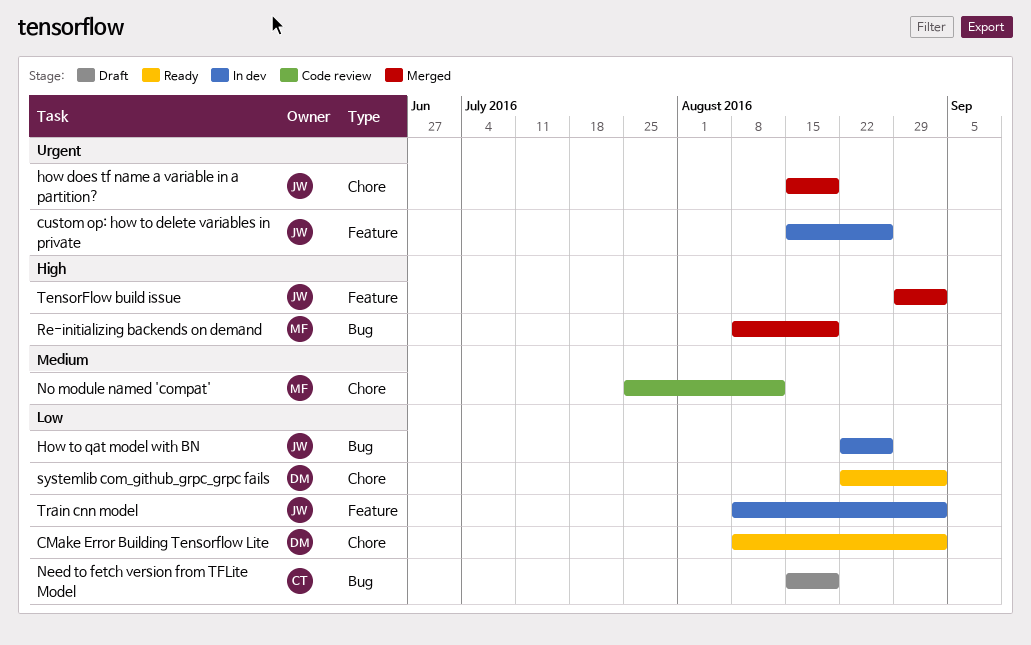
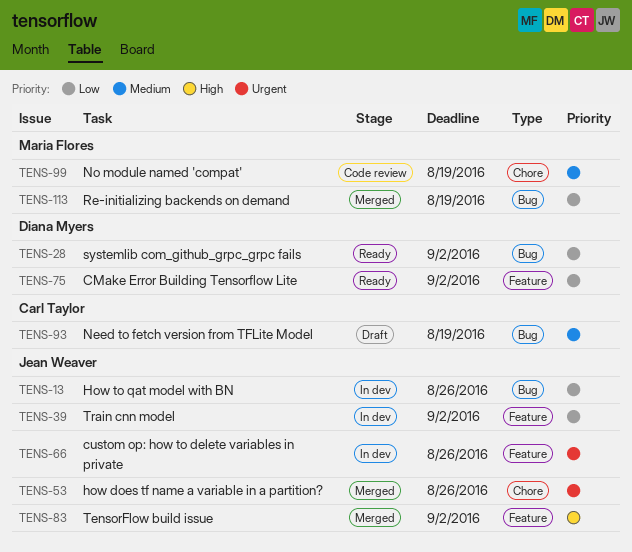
CMake Error Building Tensorflow Lite, label: Chore -> Feature
how does tf name a variable in a partition?, due: Aug 19 -> Aug 26
Need to fetch version from TFLite Model, priority: Low -> Medium
No module named 'compat', due: Aug 12 -> Aug 19
Re-initializing backends on demand, priority: High -> Low
systemlib com_github_grpc_grpc fails, label: Chore -> Bug

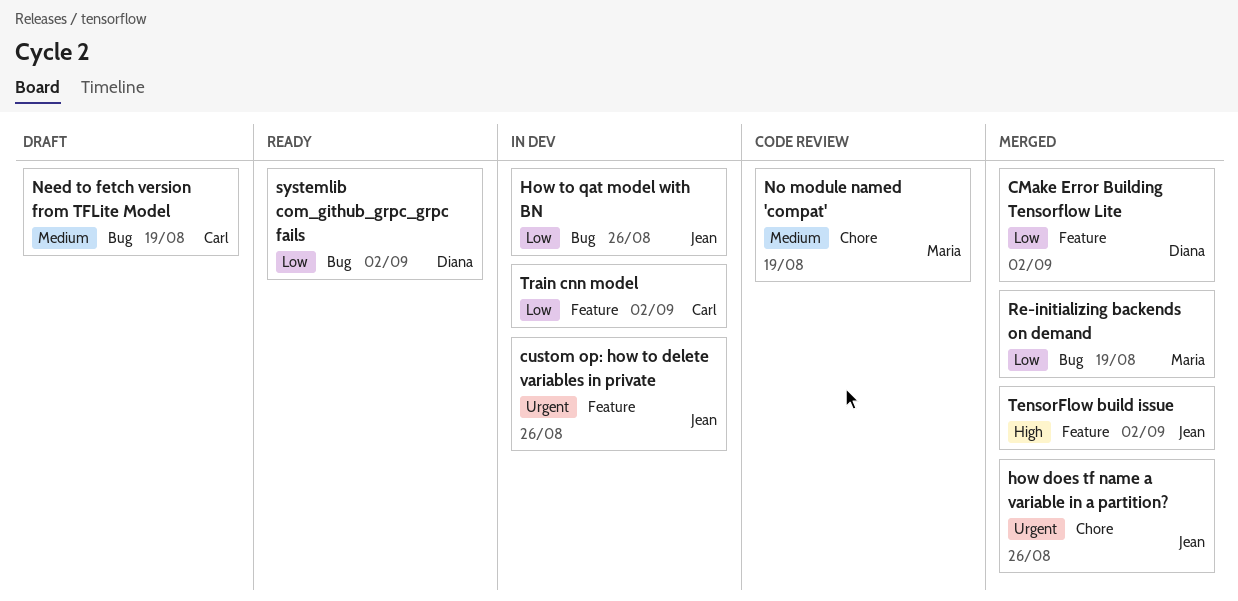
CMake Error Building Tensorflow Lite, status: Ready -> Merged
Train cnn model, owner: Jean Weaver -> Carl Taylor

